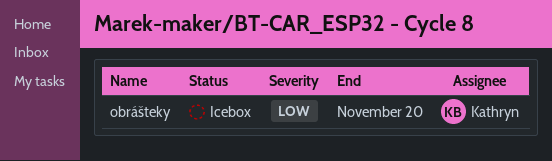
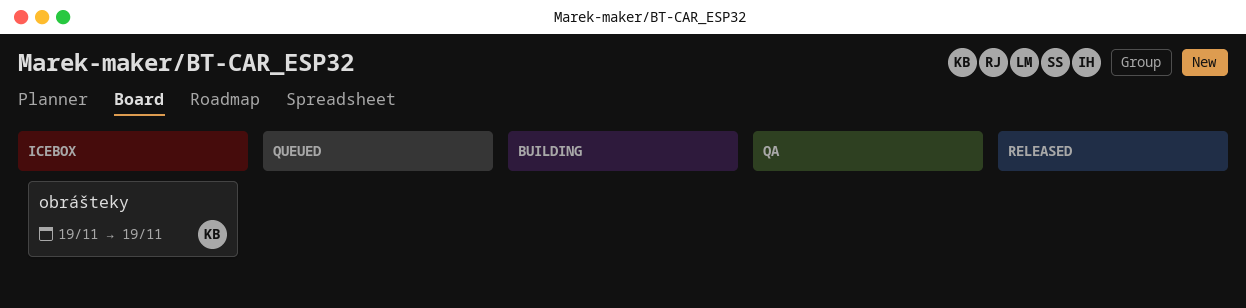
obrášteky, due: Nov 20 -> Nov 19

